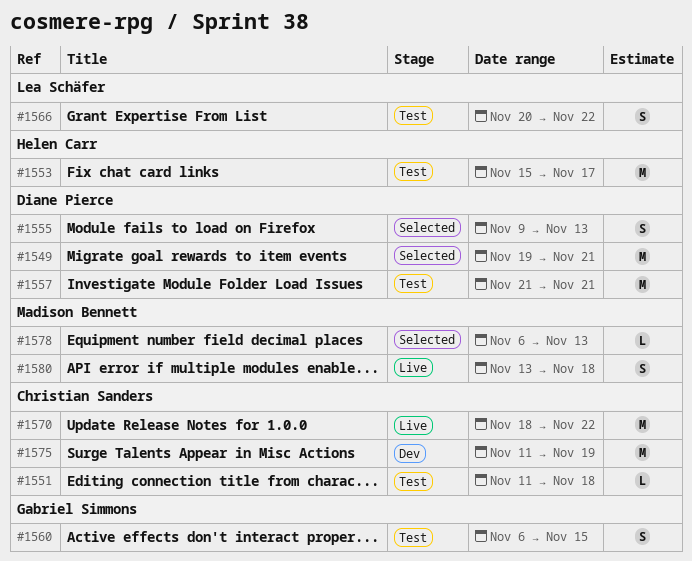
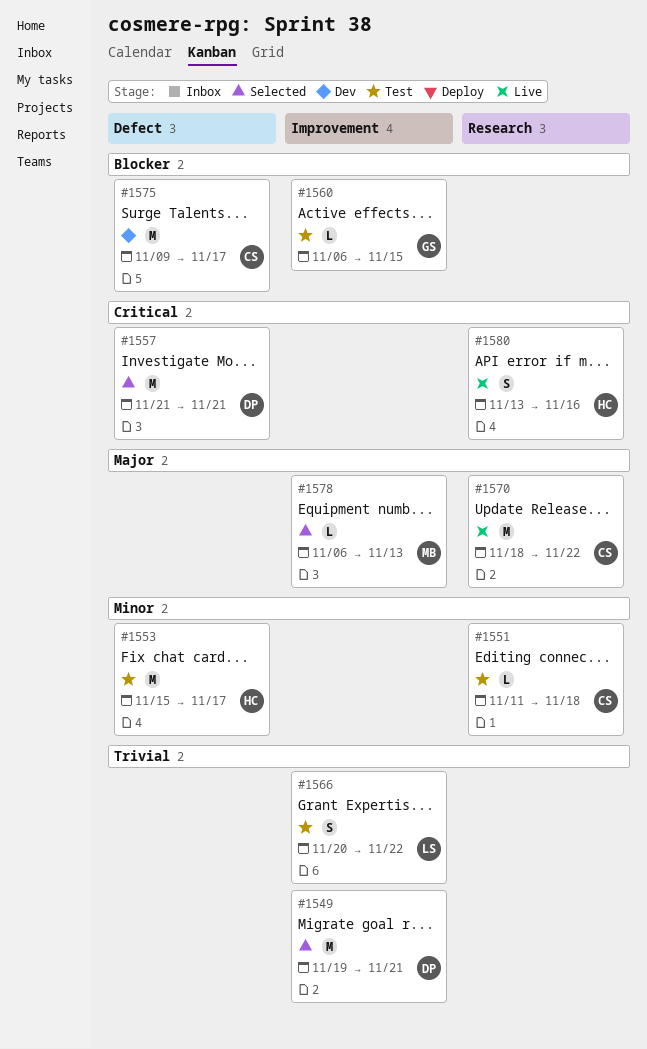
#1555: present -> none
#1557, status: Test -> Selected
#1560, estimate: S -> L
#1575, start: Nov 11 -> Nov 9
#1575, due: Nov 19 -> Nov 17
#1580, owner: Madison Bennett -> Helen Carr
#1580, due: Nov 18 -> Nov 16

